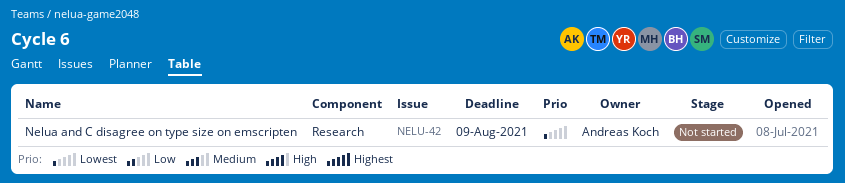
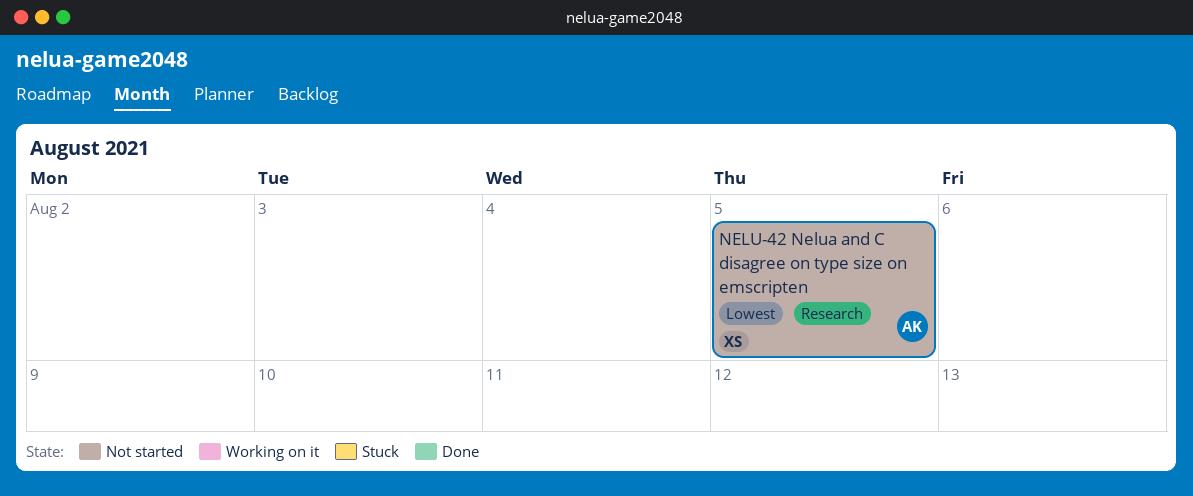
NELU-42, due: Aug 9 -> Aug 5

